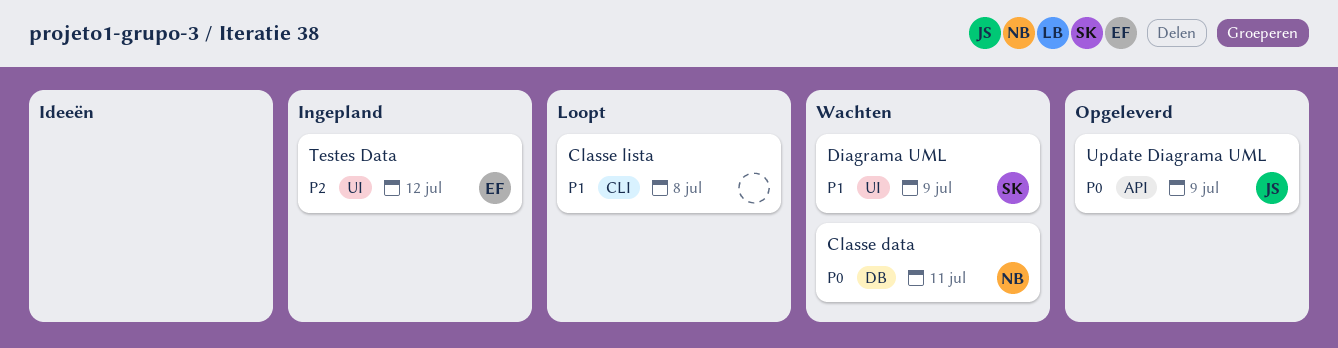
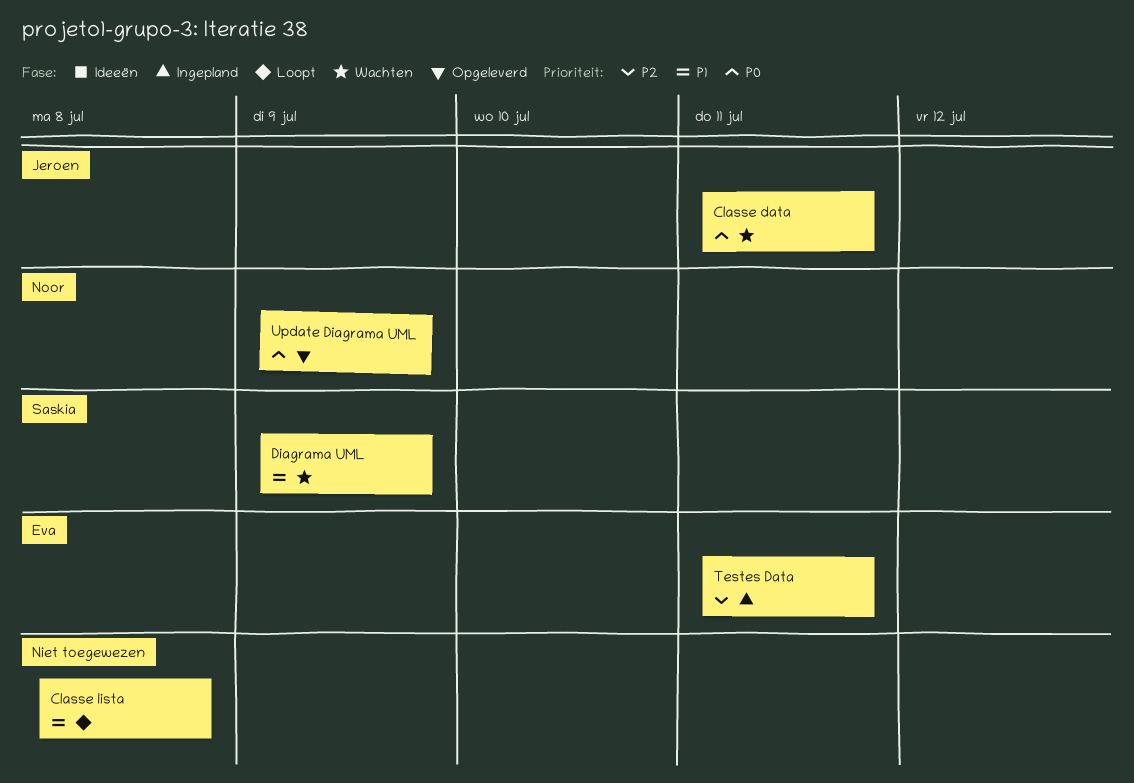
Classe data, owner: Noor -> Jeroen
Testes Data, due: Jul 12 -> Jul 11
Update Diagrama UML, owner: Jeroen -> Noor

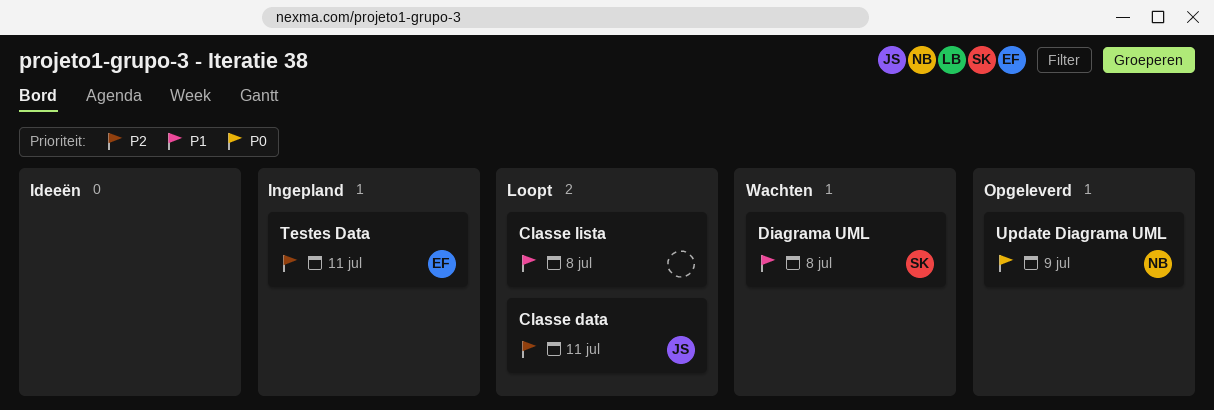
Classe data, status: Wachten -> Loopt
Classe data, priority: P0 -> P2
Diagrama UML, due: Jul 9 -> Jul 8

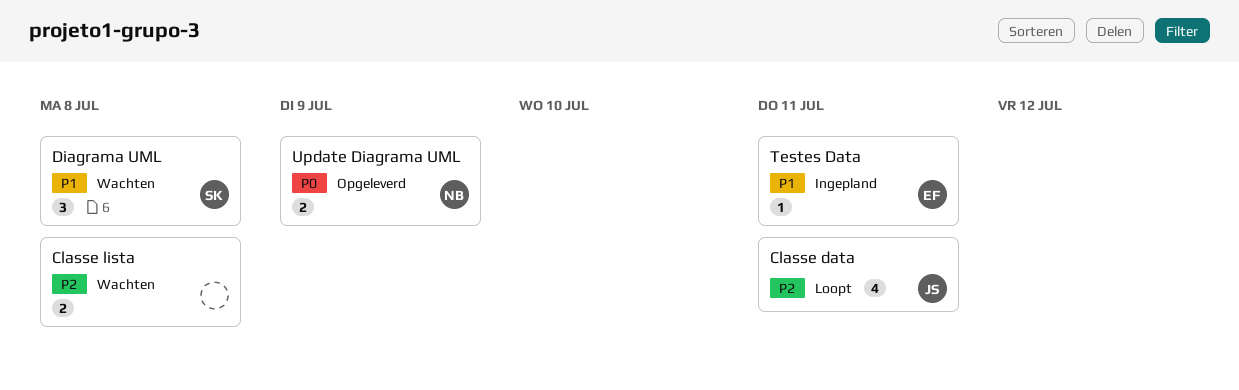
Classe lista, status: Loopt -> Wachten
Classe lista, priority: P1 -> P2
Testes Data, priority: P2 -> P1

